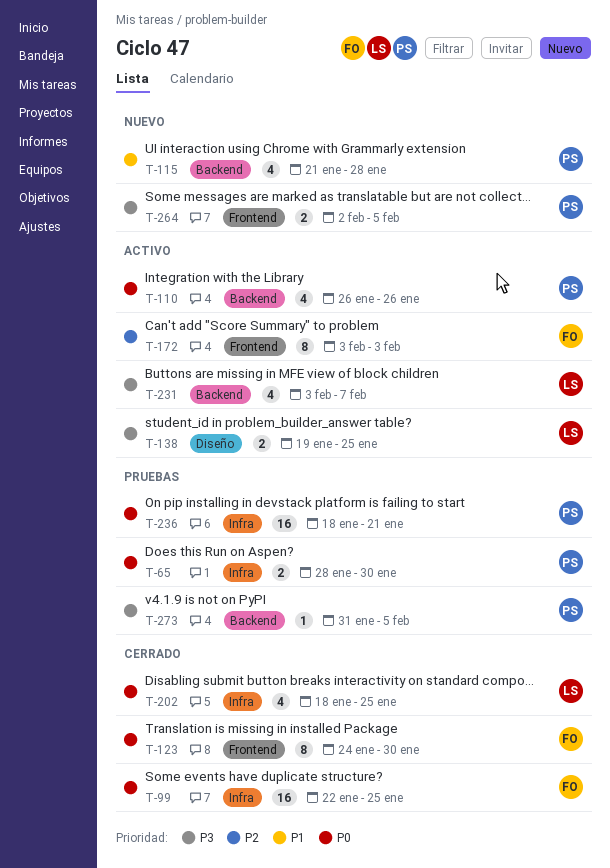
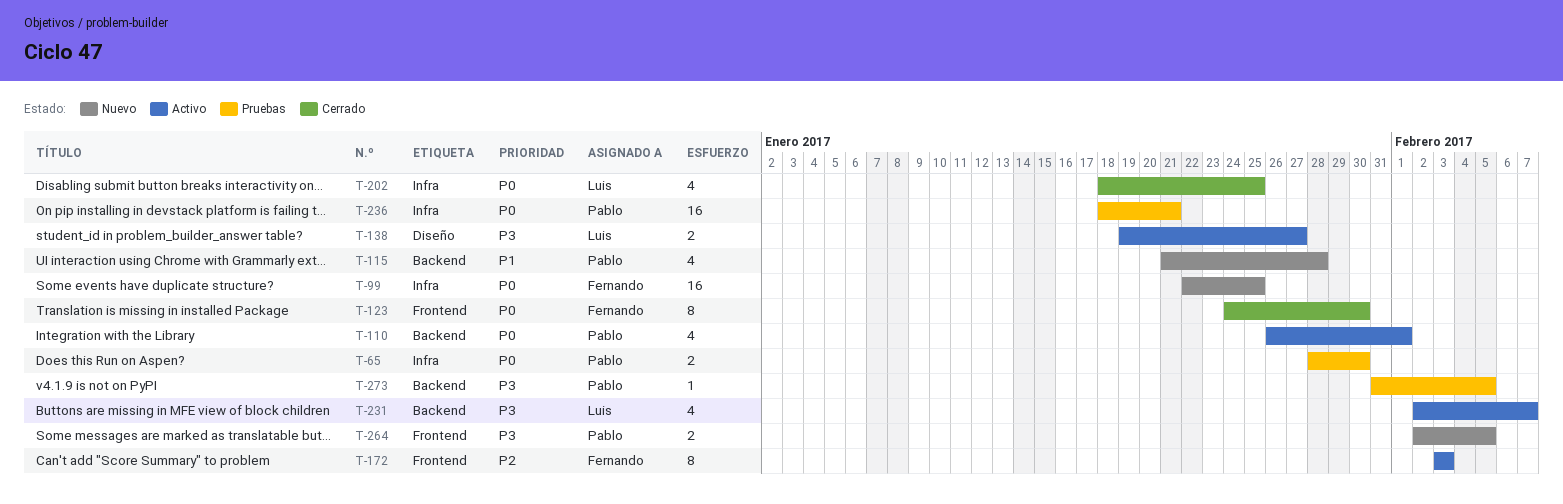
T-99, status: Cerrado -> Nuevo
T-110, due: Jan 26 -> Feb 1
T-138, due: Jan 25 -> Jan 27
T-231, start: Feb 3 -> Feb 2

